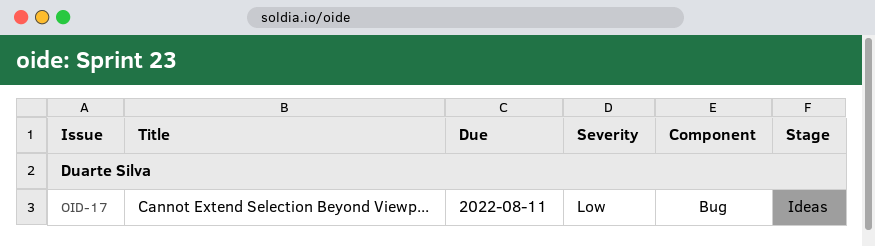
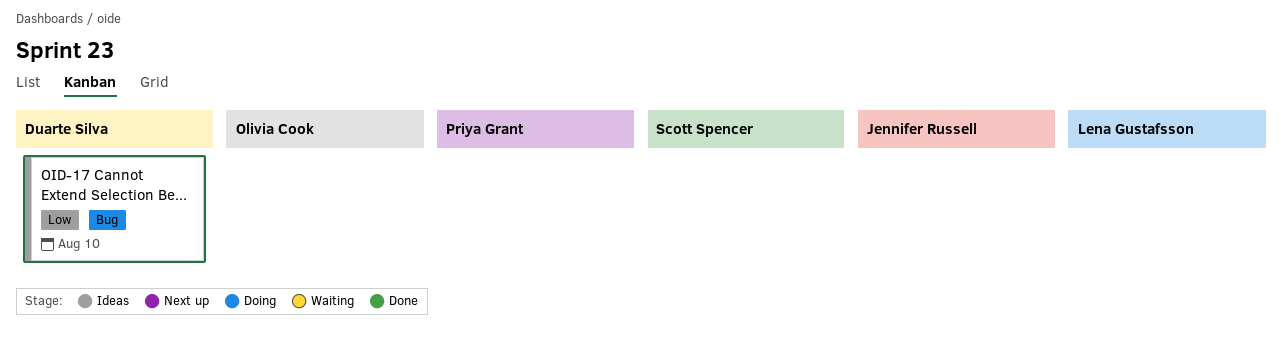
OID-17, due: Aug 11 -> Aug 10

